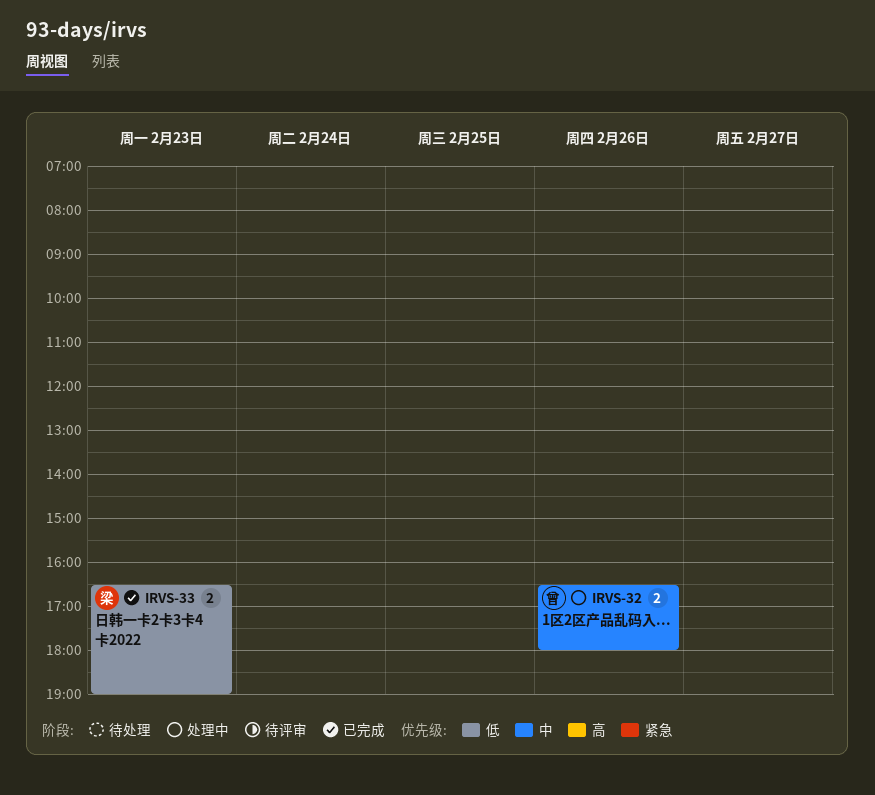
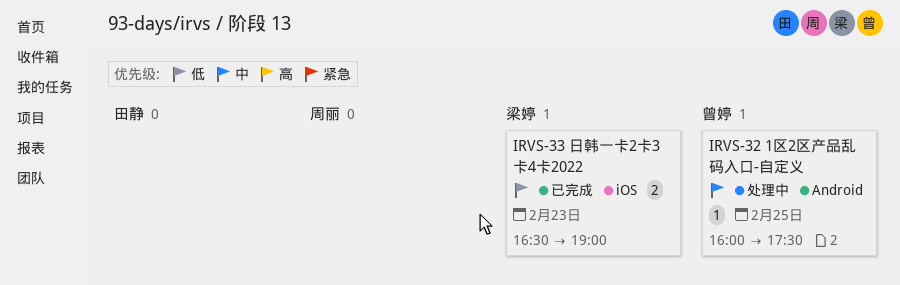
IRVS-32, estimate: 2 -> 1
IRVS-32, day: Feb 26 -> Feb 25
IRVS-32, begins: 16:30 -> 16:00
IRVS-32, ends: 18:00 -> 17:30

